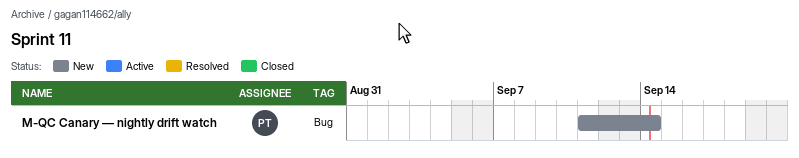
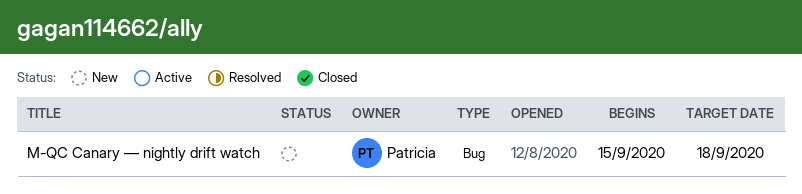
M-QC Canary — nightly drift watch, start: Sep 11 -> Sep 15
M-QC Canary — nightly drift watch, due: Sep 14 -> Sep 18

